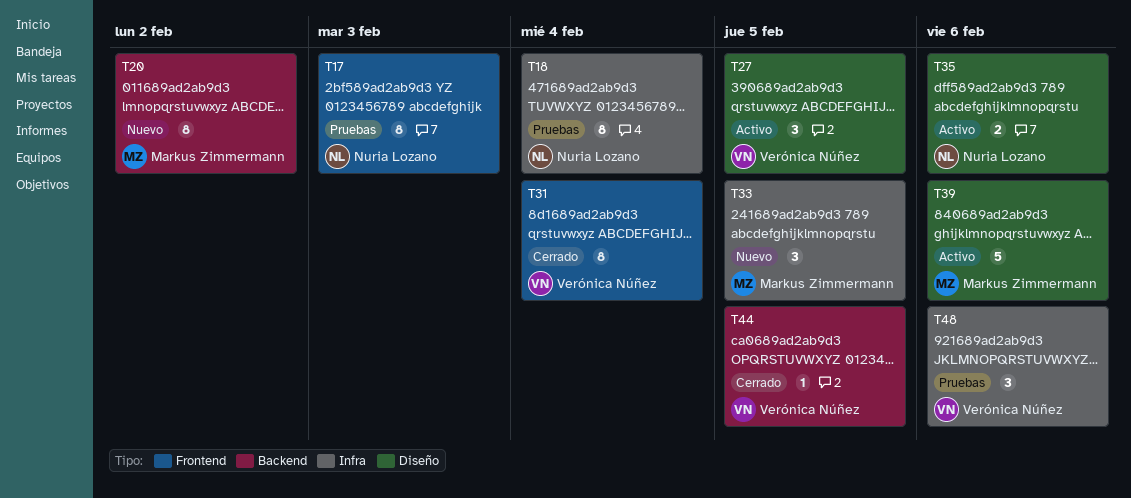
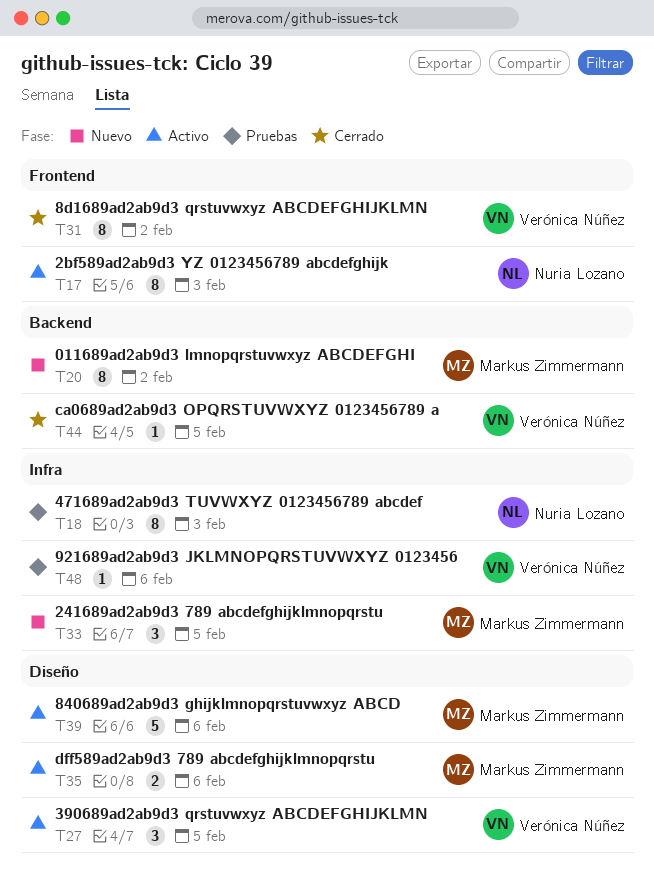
T17, status: Pruebas -> Activo
T18, due: Feb 4 -> Feb 3
T31, due: Feb 4 -> Feb 2
T35, owner: Nuria Lozano -> Markus Zimmermann
T48, estimate: 3 -> 1

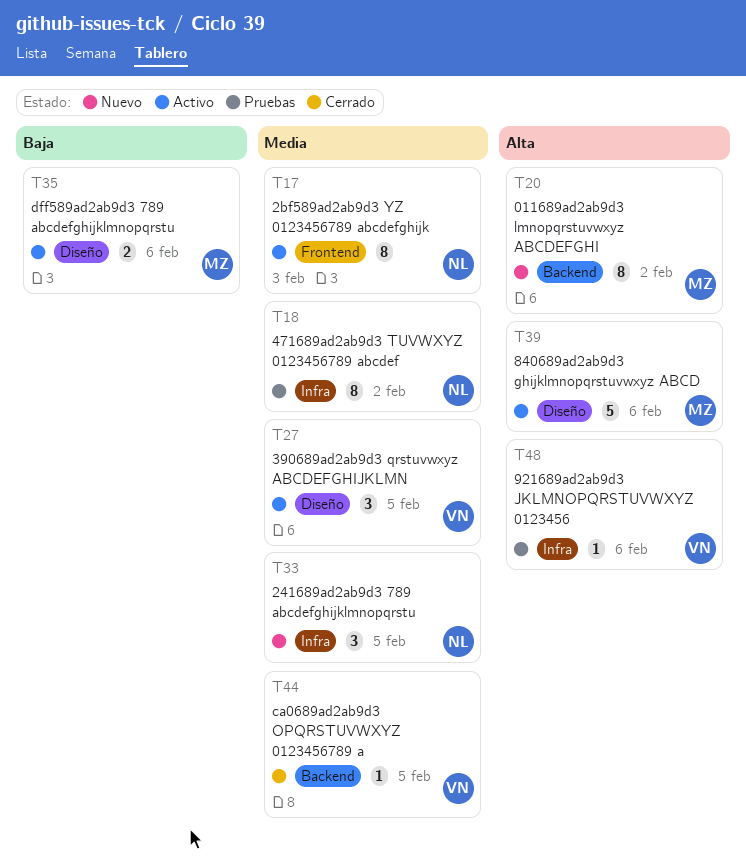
T18, due: Feb 3 -> Feb 2
T31: present -> none
T33, owner: Markus Zimmermann -> Nuria Lozano

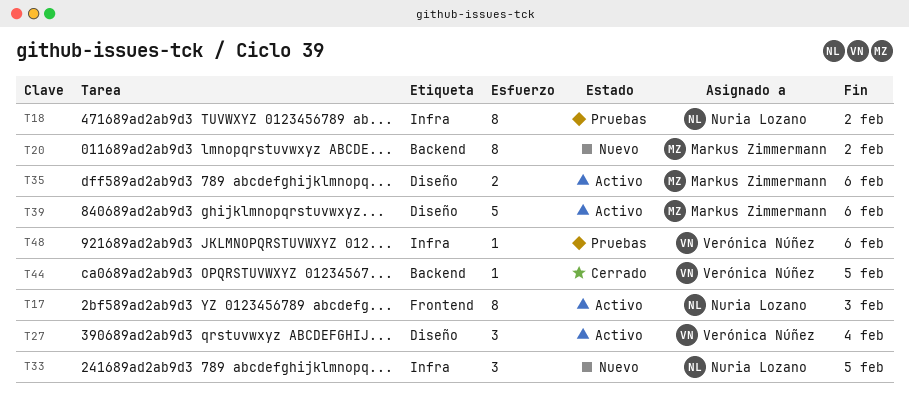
T27, due: Feb 5 -> Feb 4

